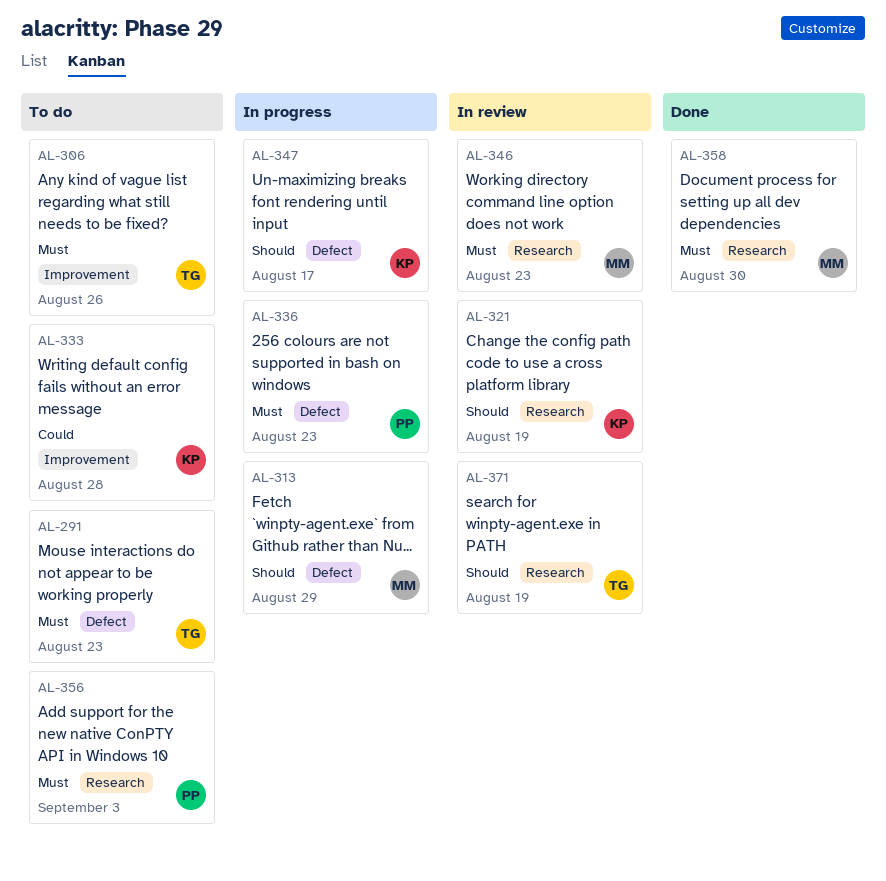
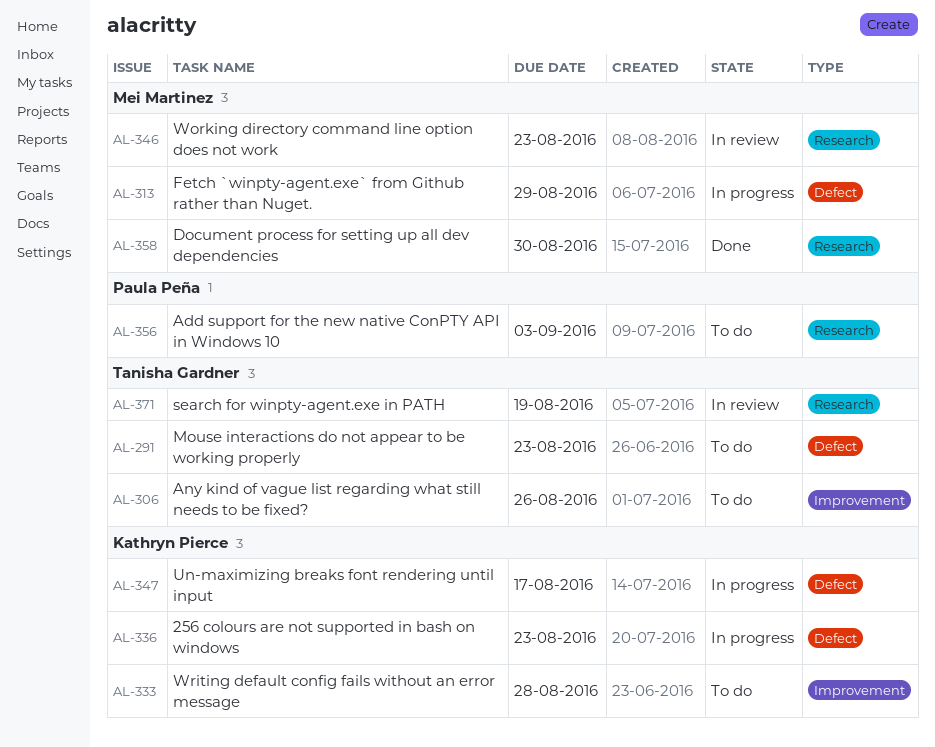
AL-321: present -> none
AL-336, owner: Paula Peña -> Kathryn Pierce

